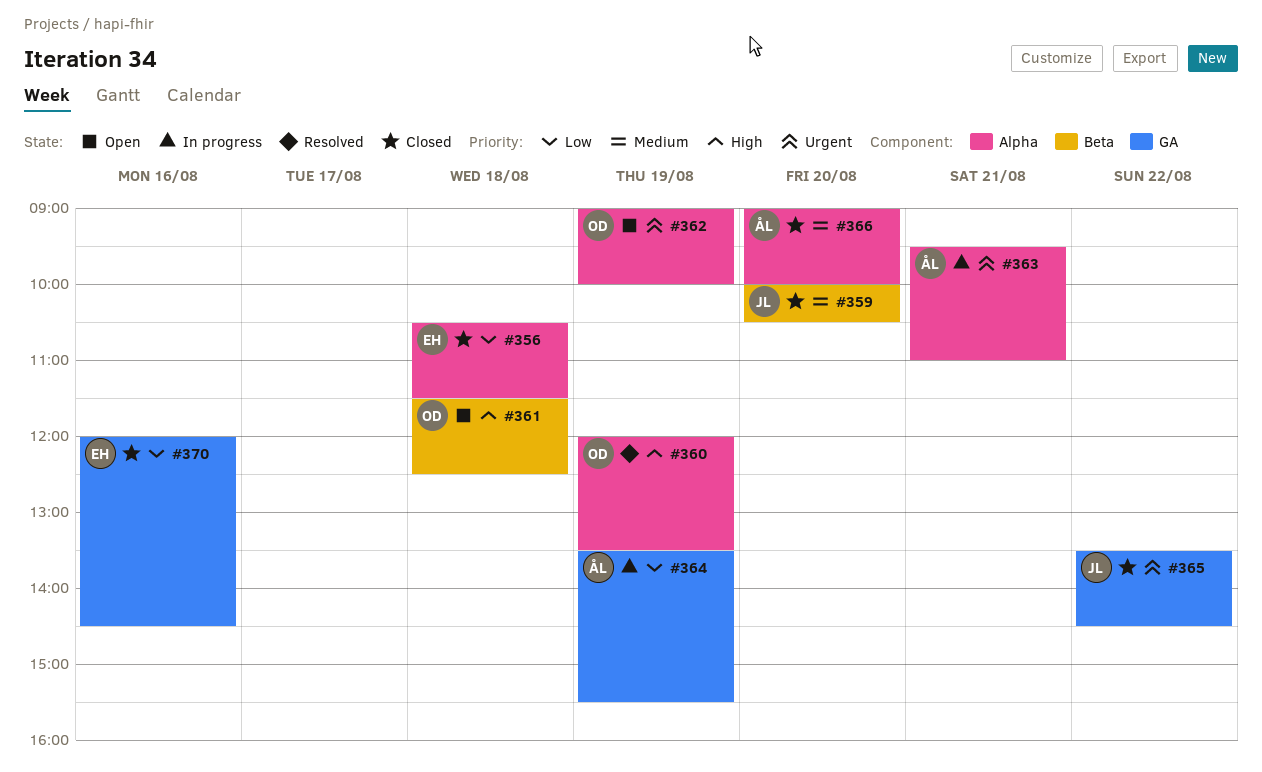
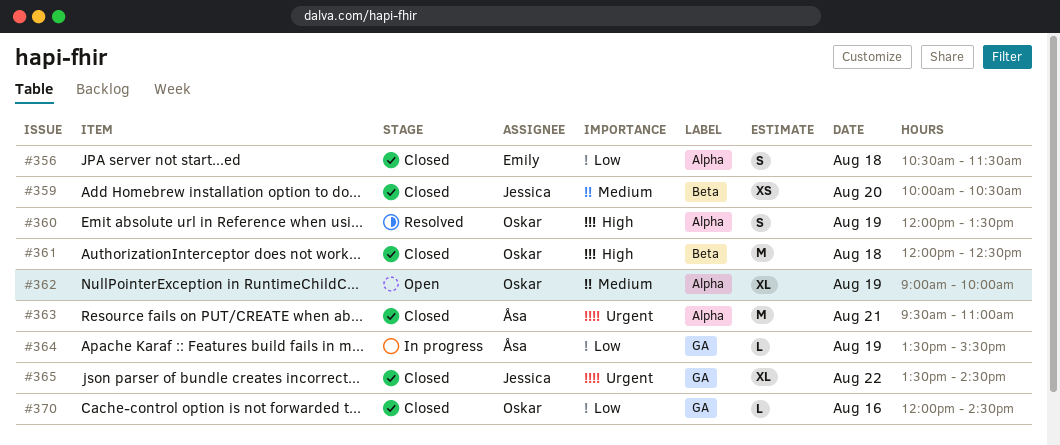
#361, status: Open -> Closed
#361, begins: 11:30 -> 12:00
#362, priority: Urgent -> Medium
#363, status: In progress -> Closed
#366: present -> none
#370, owner: Emily -> Oskar

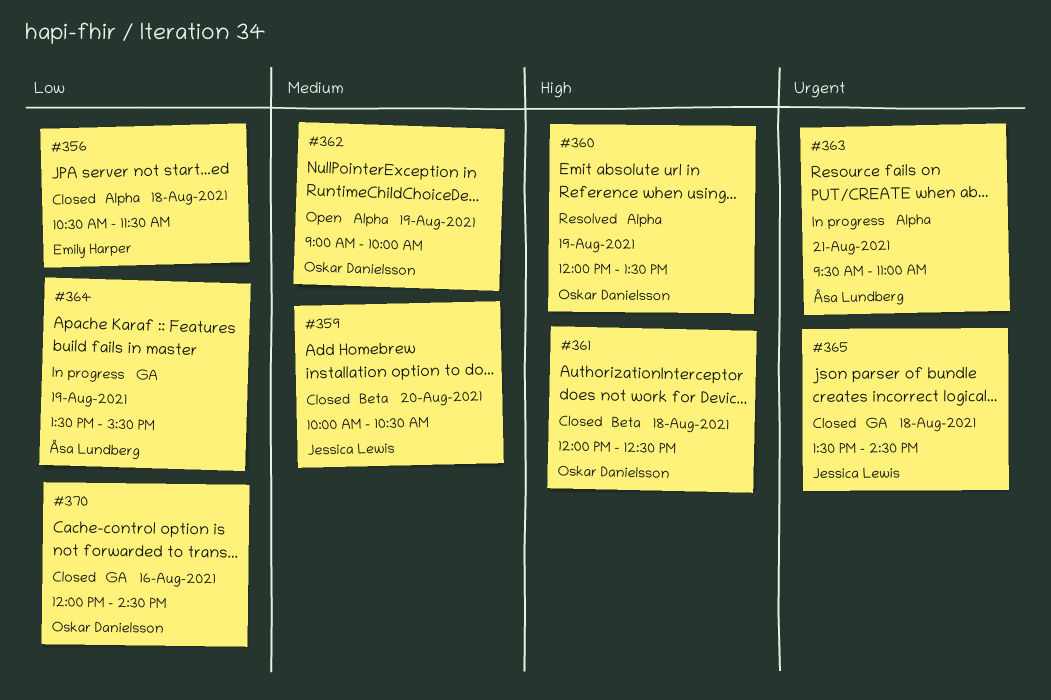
#363, status: Closed -> In progress
#365, day: Aug 22 -> Aug 18

